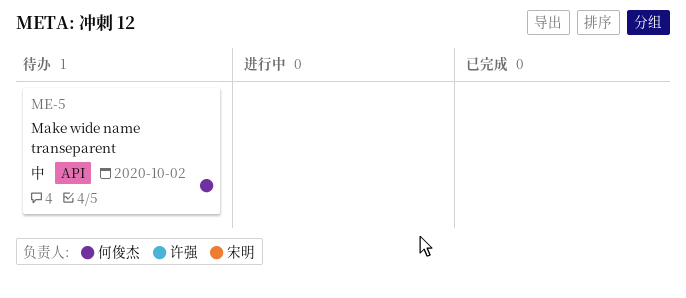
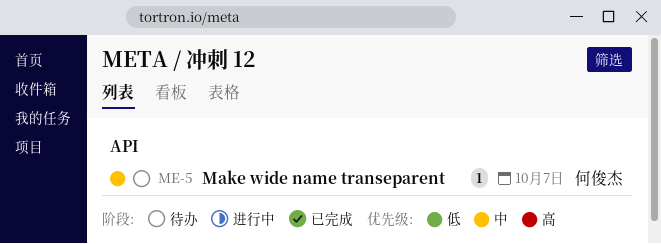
ME-5, due: Oct 2 -> Oct 7

